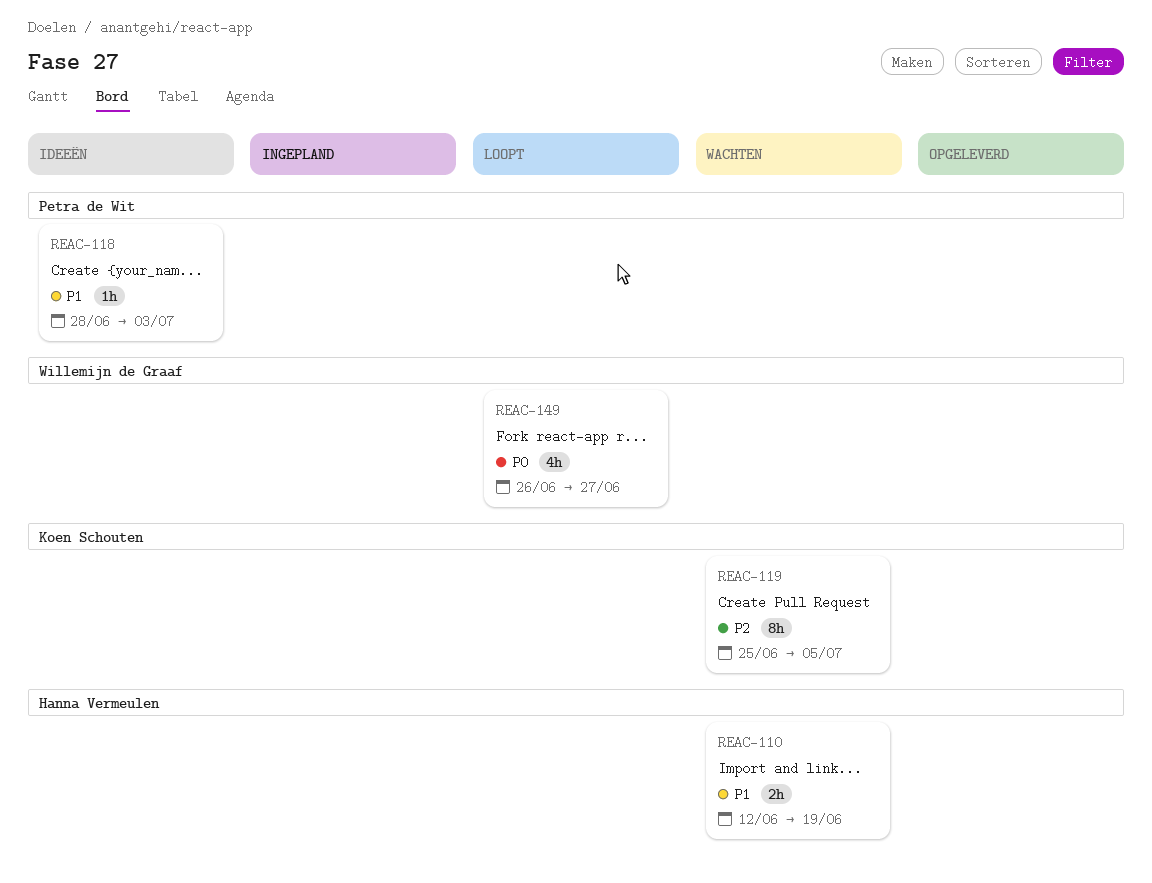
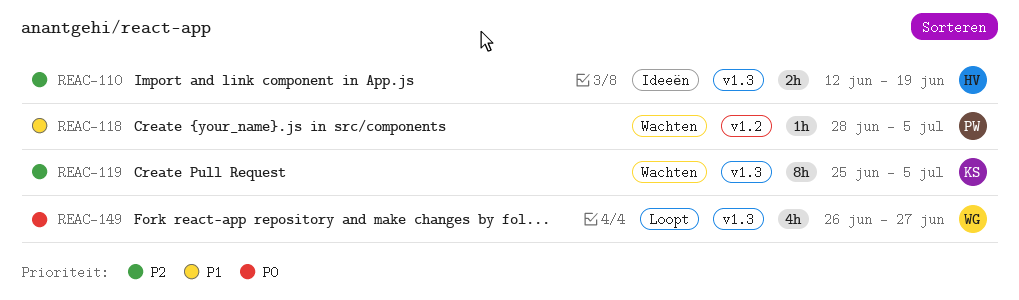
REAC-110, status: Wachten -> Ideeën
REAC-110, priority: P1 -> P2
REAC-118, status: Ideeën -> Wachten
REAC-118, due: Jul 3 -> Jul 5

